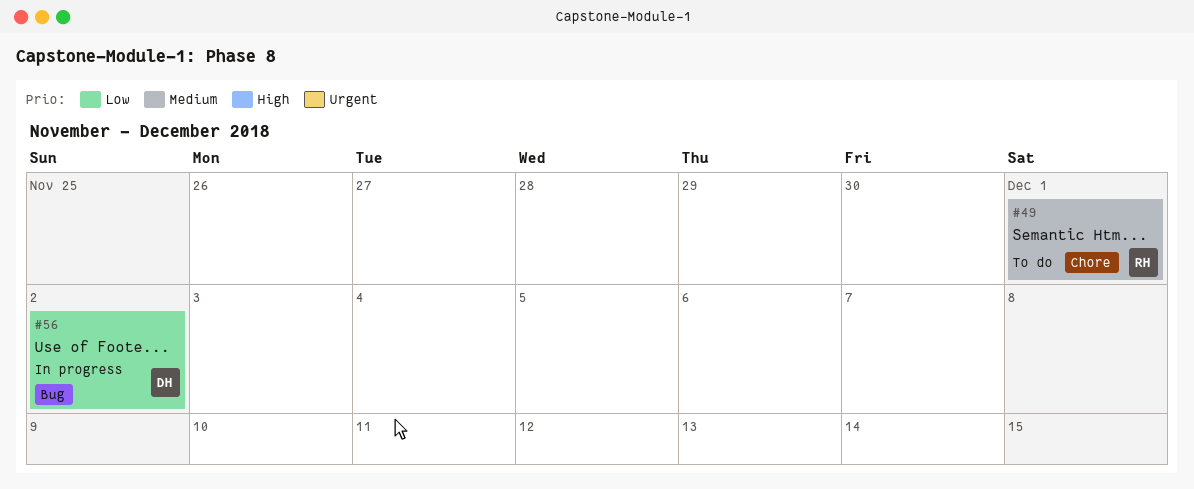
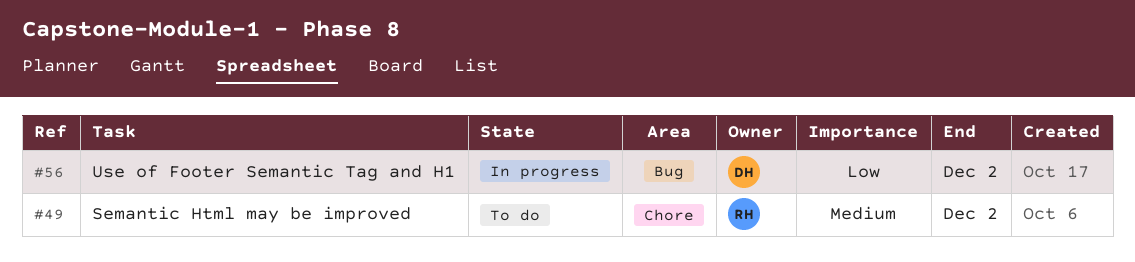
#49, due: Dec 1 -> Dec 2

